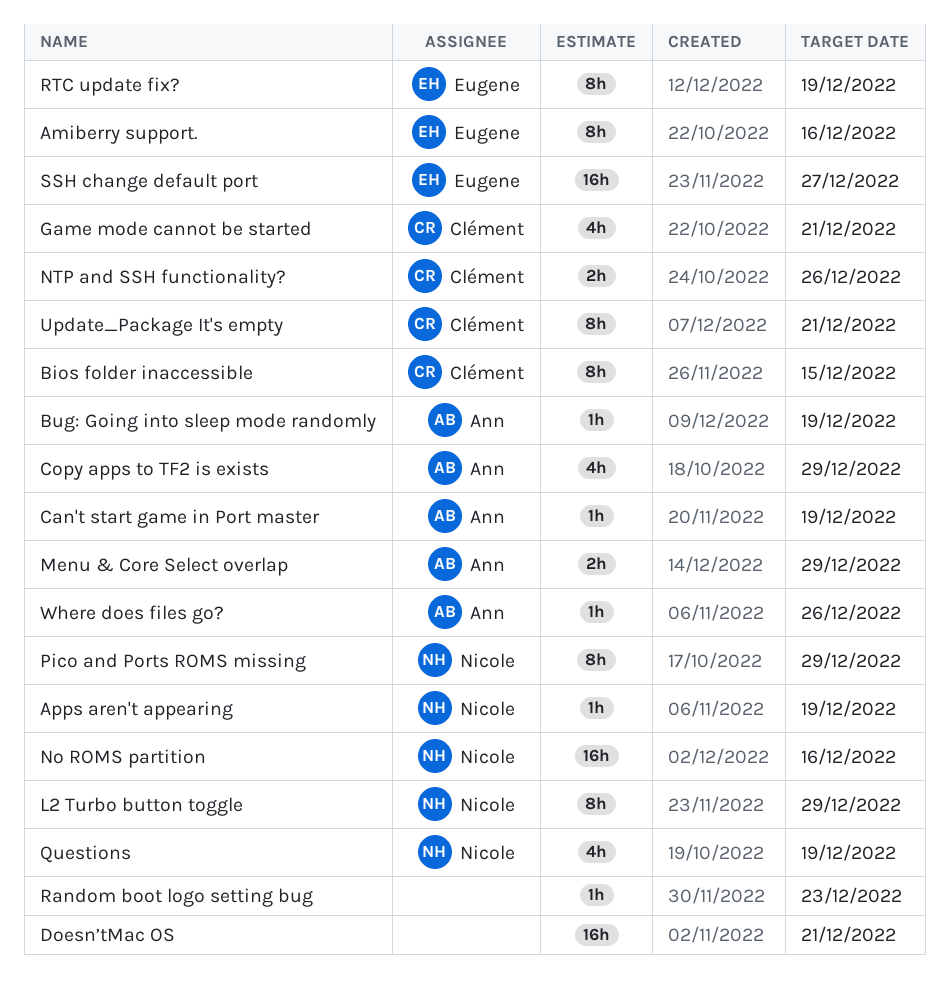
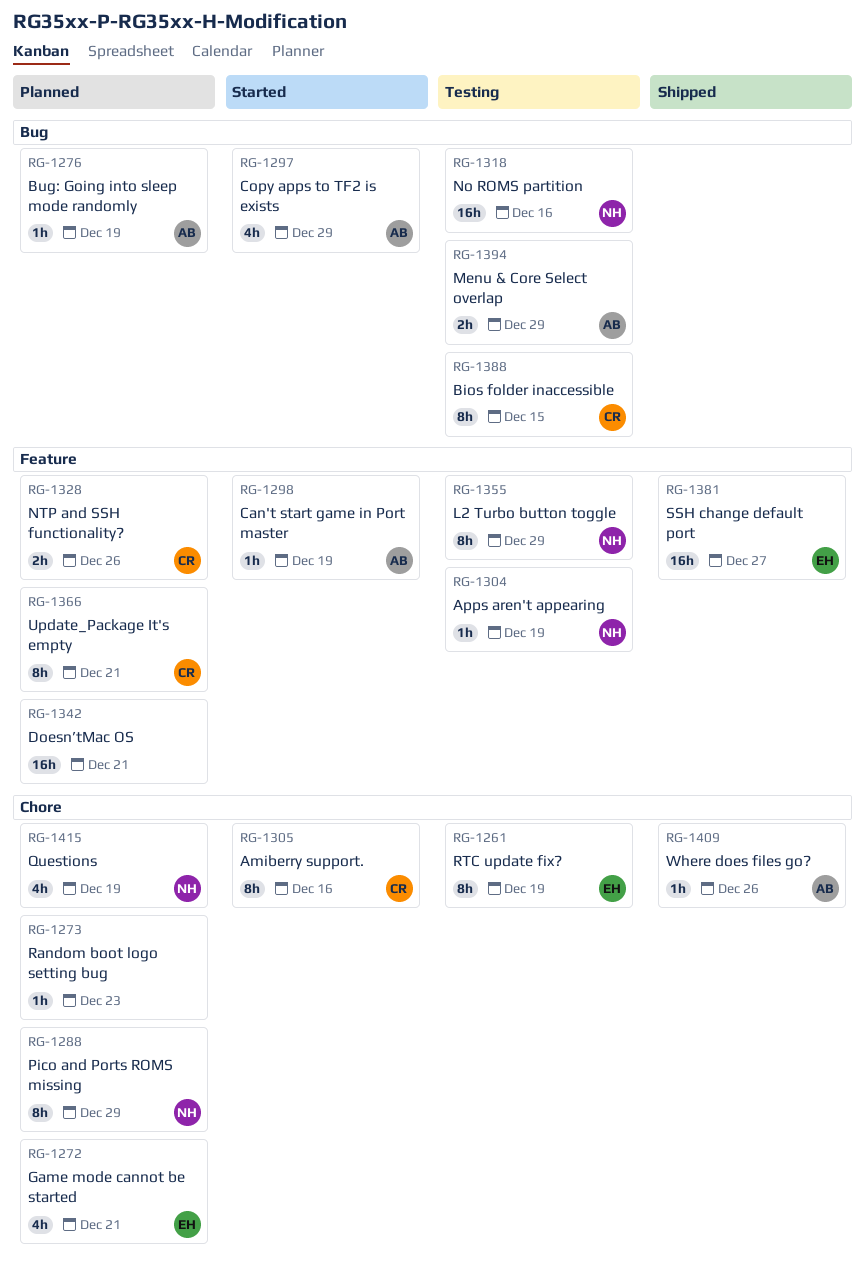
Amiberry support., owner: Eugene -> Clément
Game mode cannot be started, owner: Clément -> Eugene

